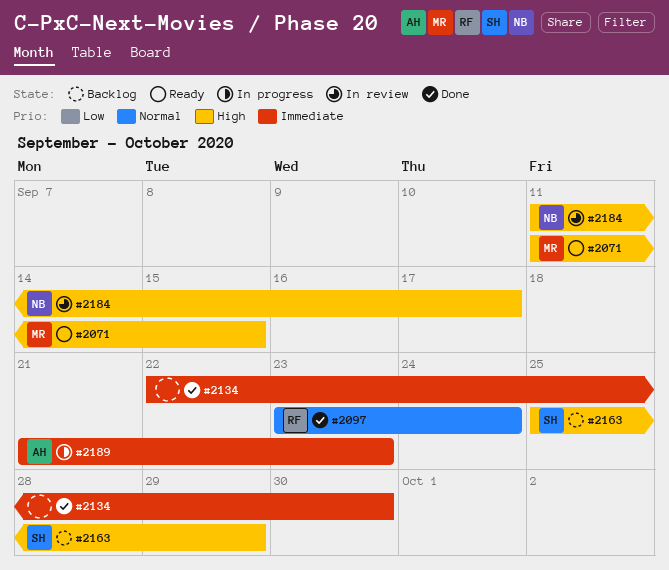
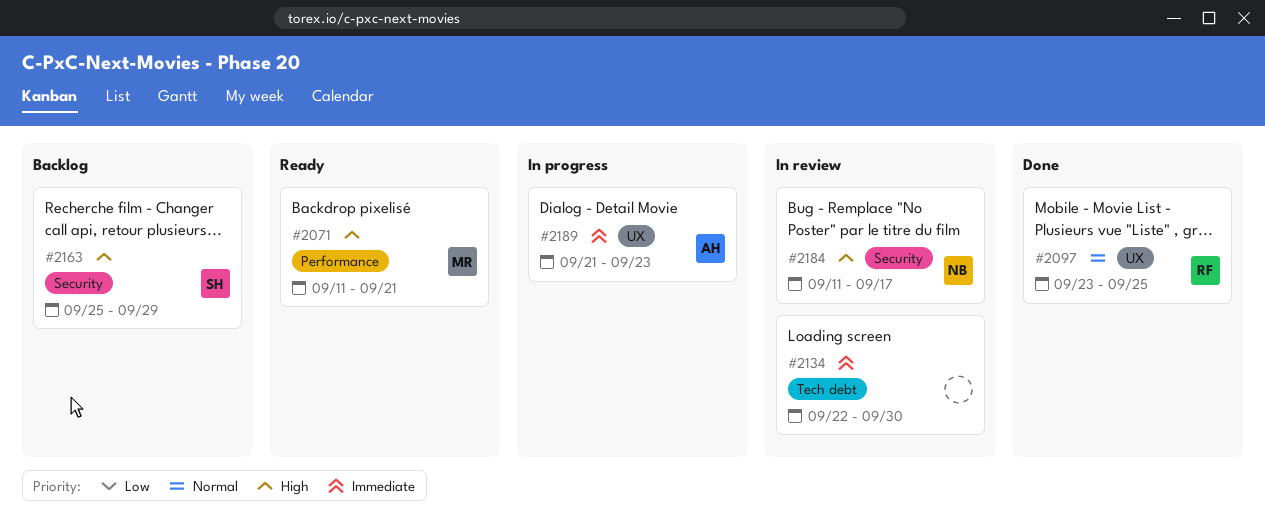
#2071, due: Sep 15 -> Sep 21
#2097, due: Sep 24 -> Sep 25
#2134, status: Done -> In review

